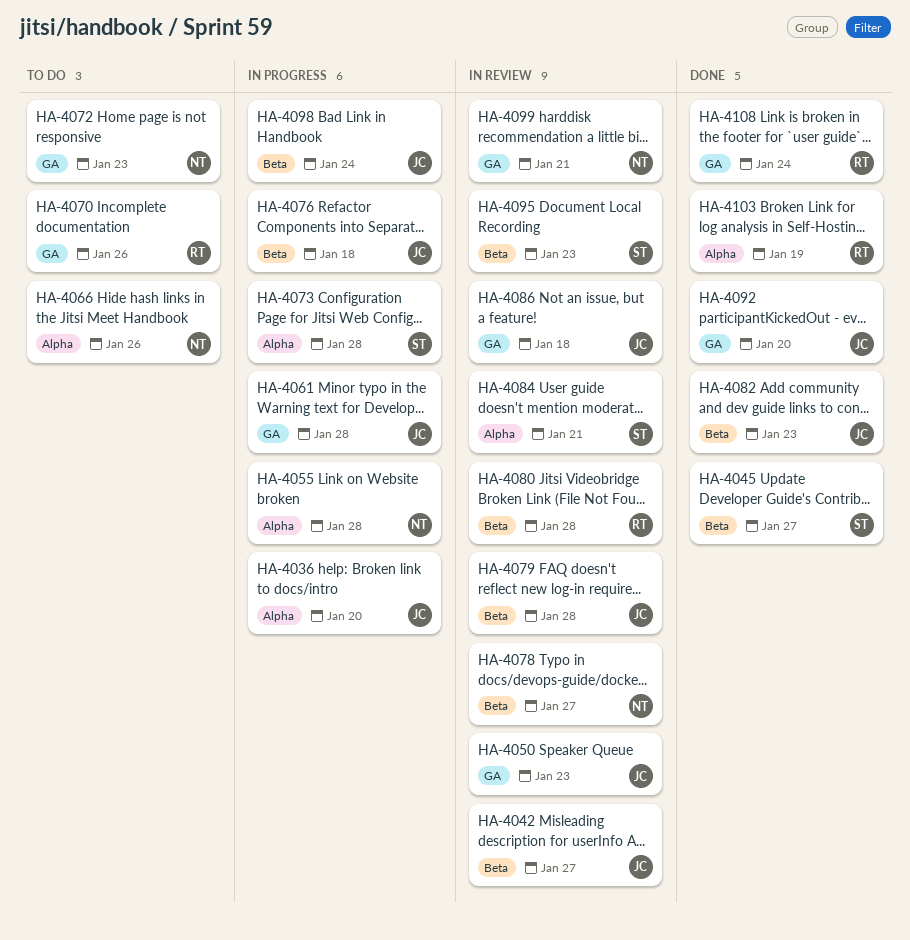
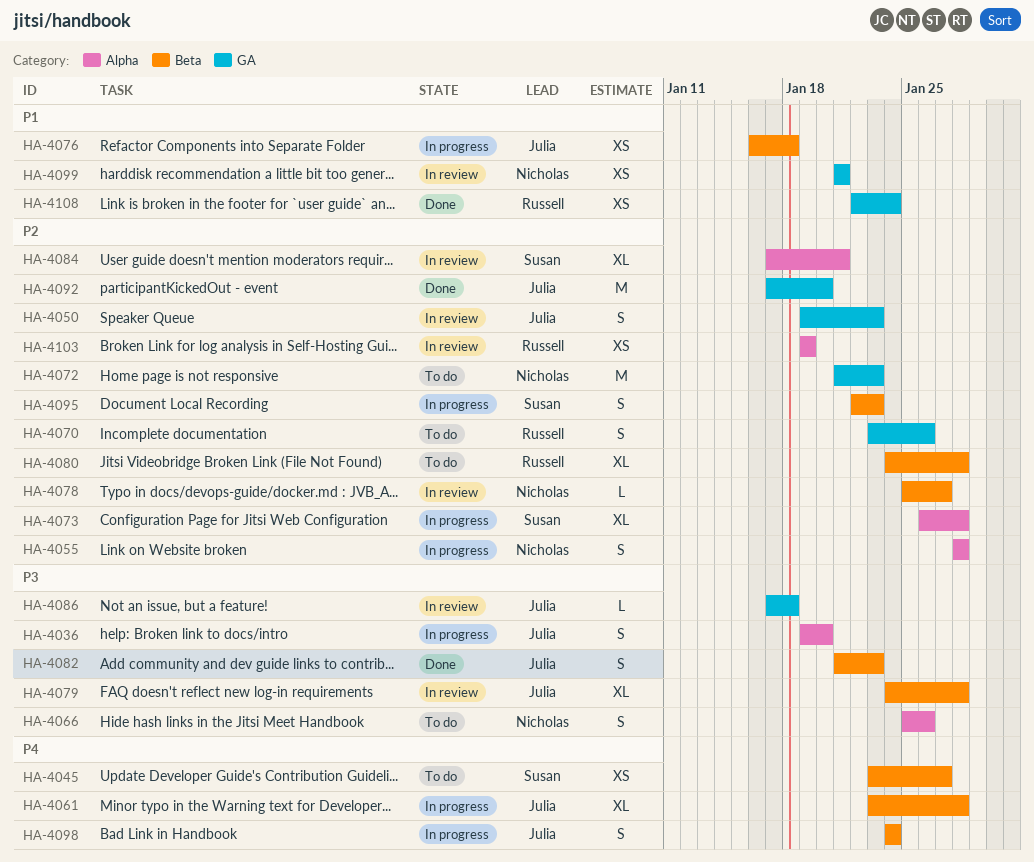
HA-4042: present -> none
HA-4045, status: Done -> To do
HA-4061, label: GA -> Beta
HA-4080, status: In review -> To do
HA-4095, status: In review -> In progress
HA-4103, status: Done -> In review

